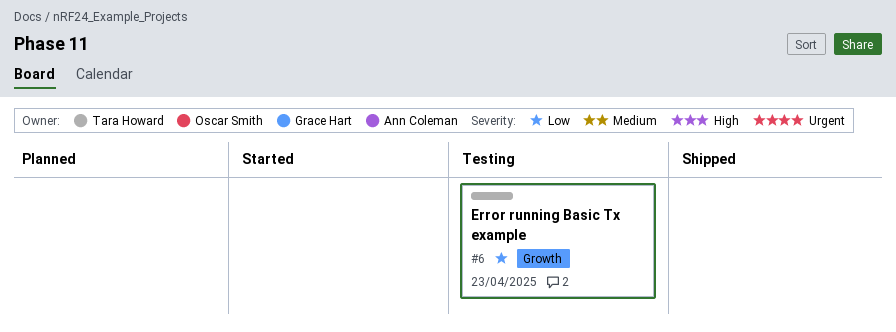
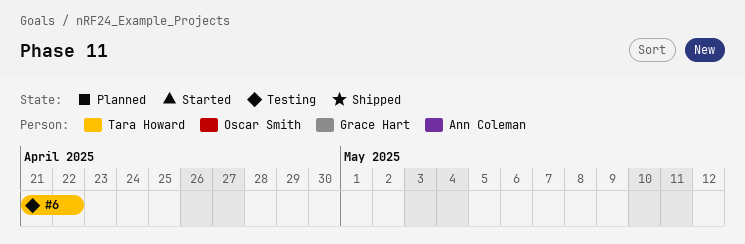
#6, due: Apr 23 -> Apr 22

